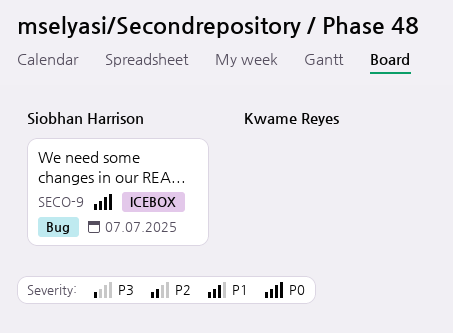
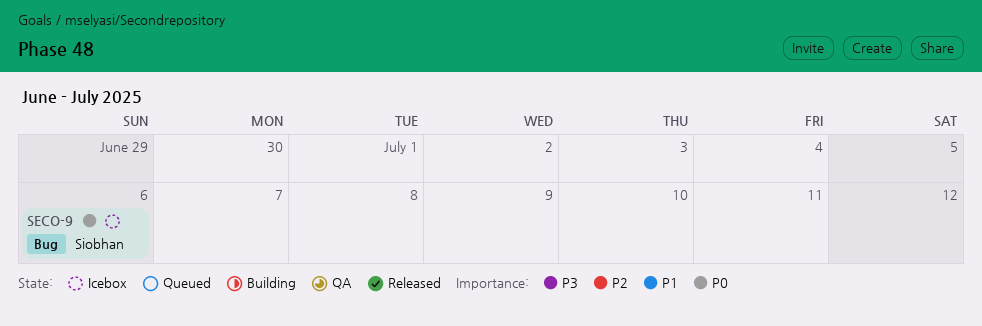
SECO-9, due: Jul 7 -> Jul 6

